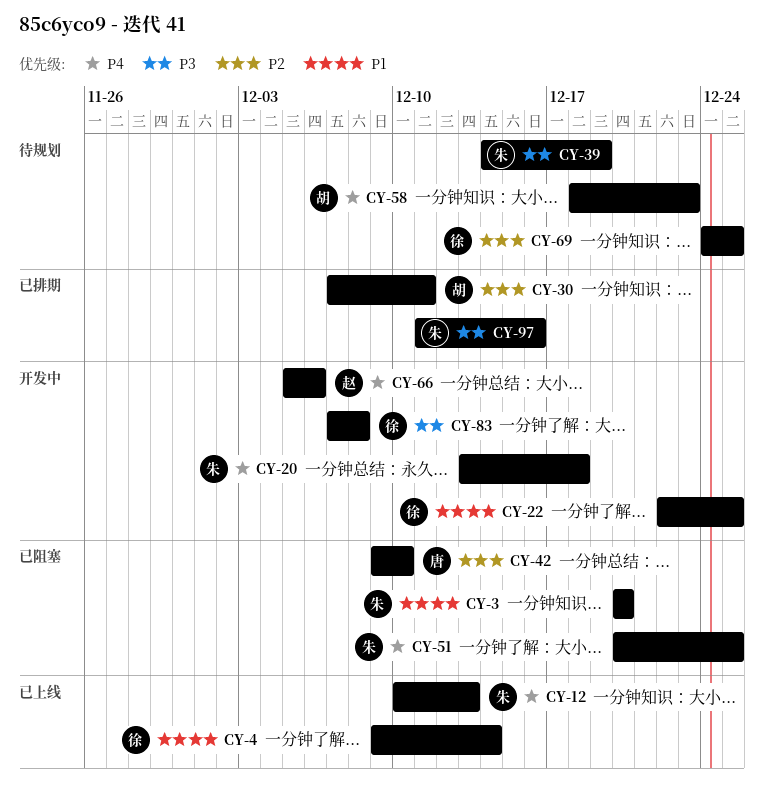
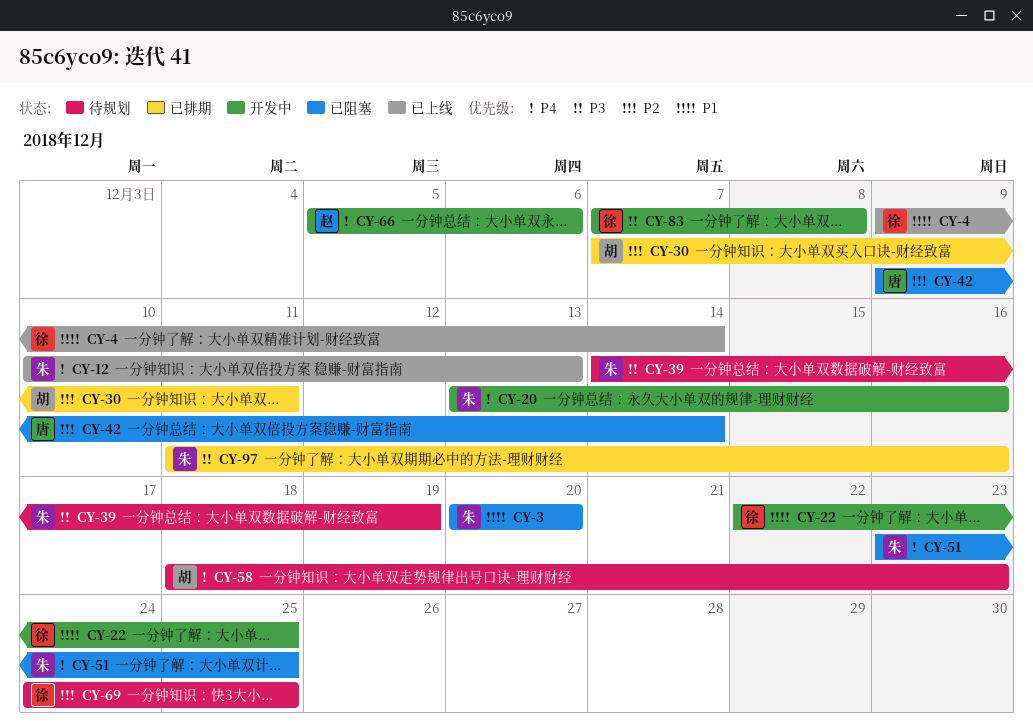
CY-20, due: Dec 18 -> Dec 16
CY-42, due: Dec 10 -> Dec 14
CY-51, start: Dec 20 -> Dec 23

